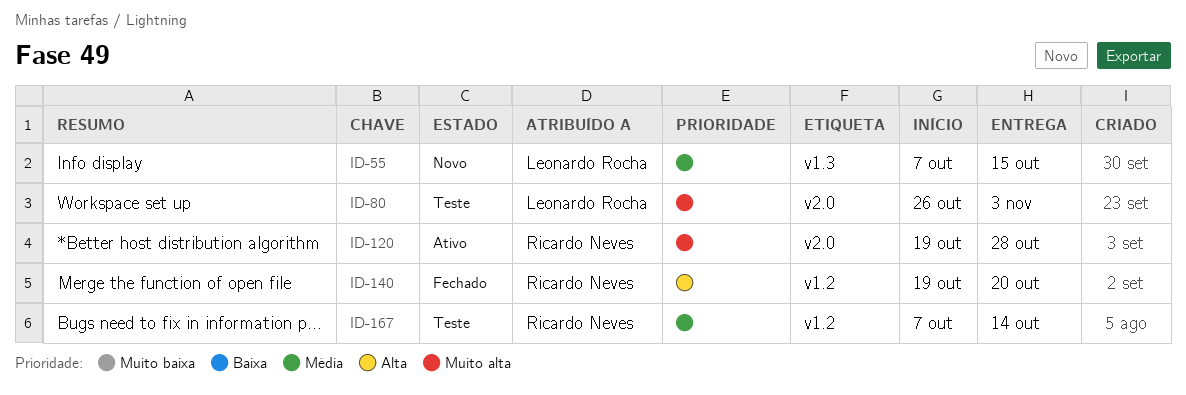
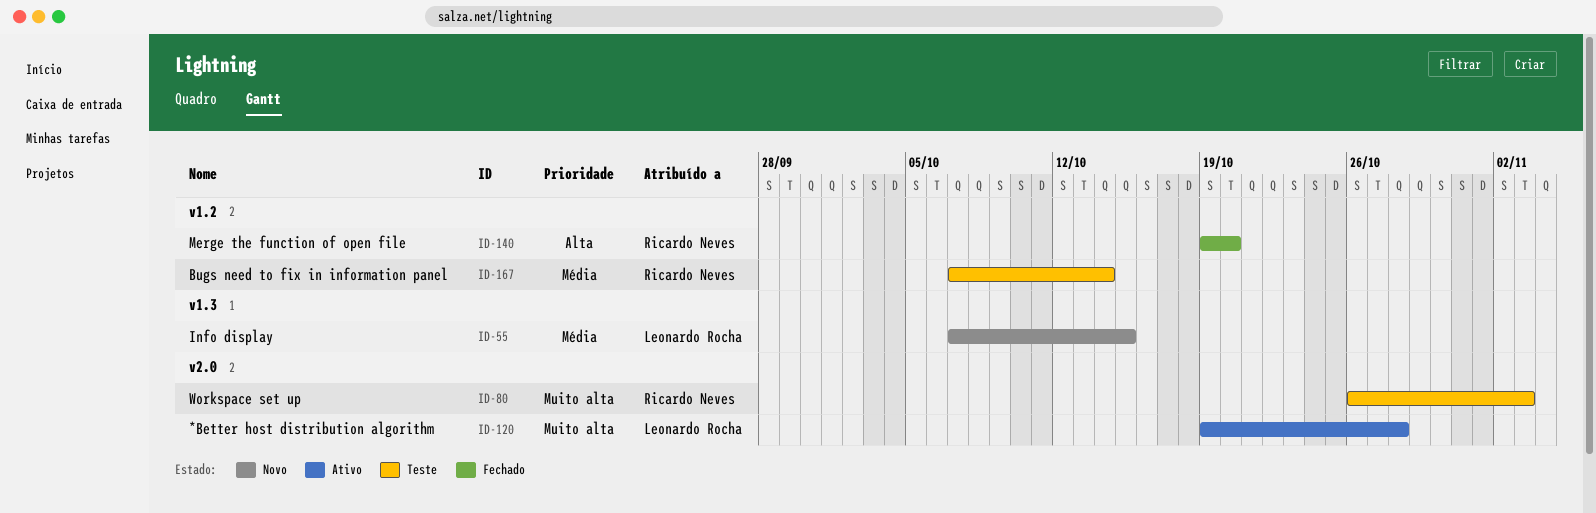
ID-80, owner: Leonardo Rocha -> Ricardo Neves
ID-120, owner: Ricardo Neves -> Leonardo Rocha

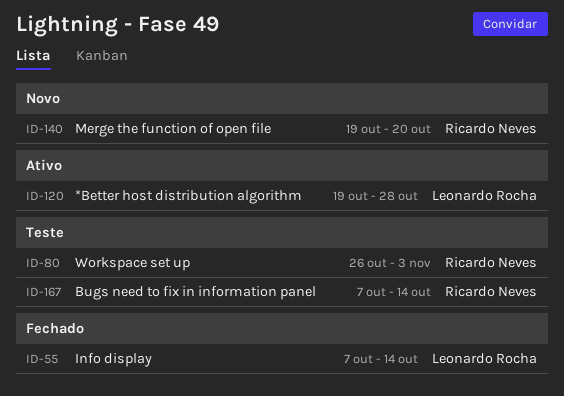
ID-55, status: Novo -> Fechado
ID-55, due: Oct 15 -> Oct 14
ID-140, status: Fechado -> Novo

